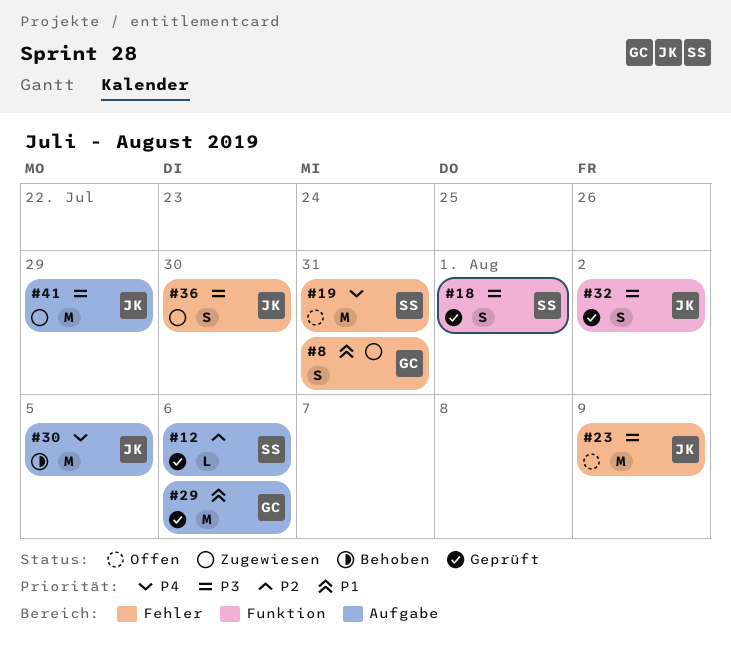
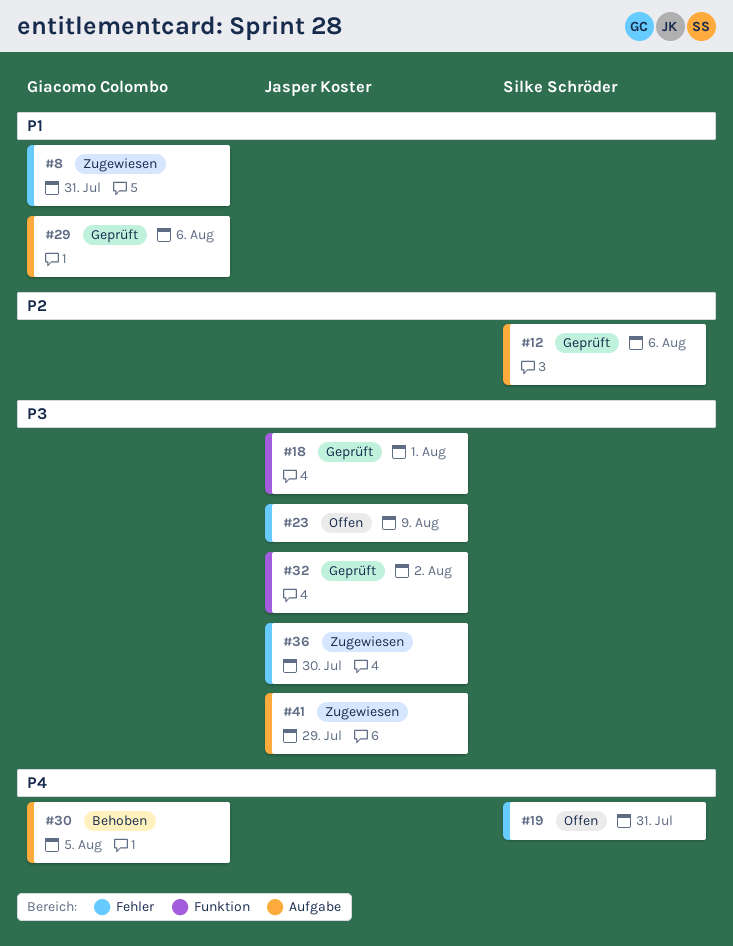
#18, owner: Silke Schröder -> Jasper Koster
#30, owner: Jasper Koster -> Giacomo Colombo

